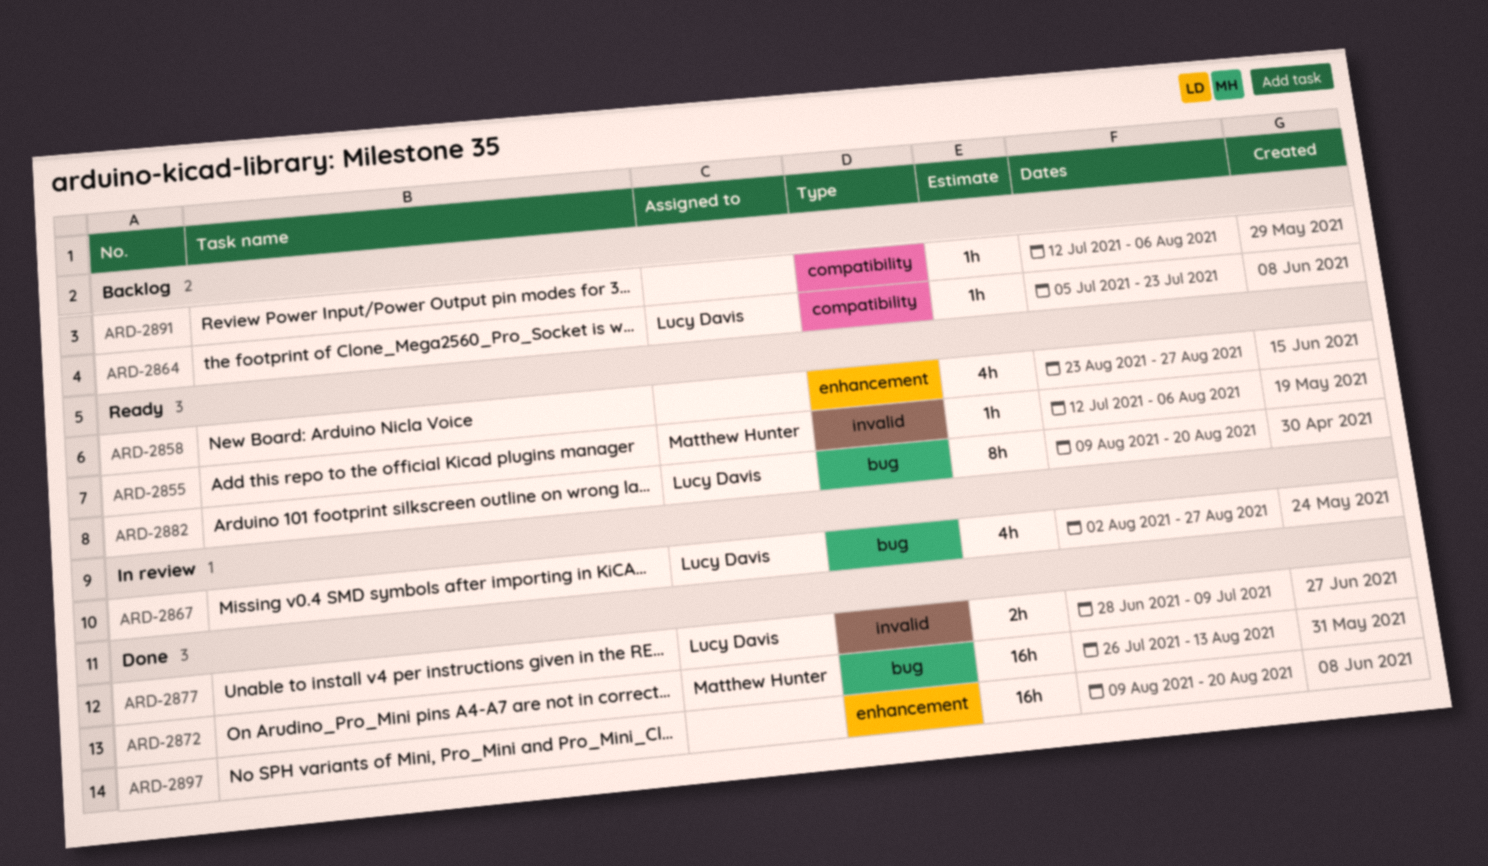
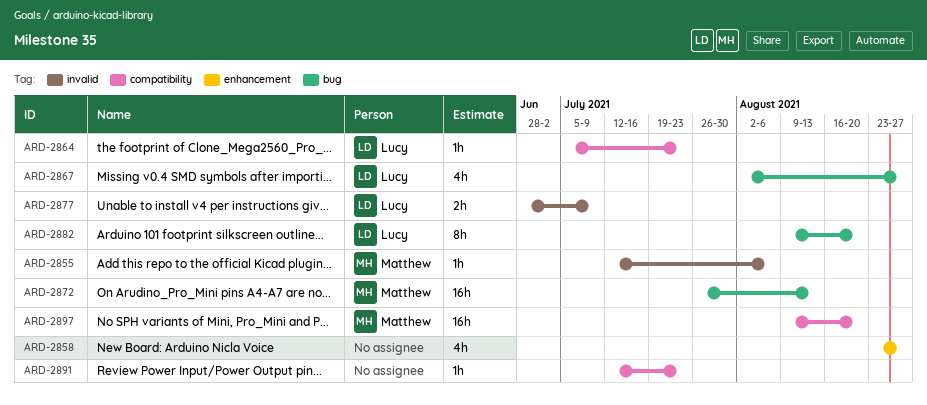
ARD-2891, due: Aug 6 -> Jul 23
ARD-2897, owner: none -> Matthew Hunter
ARD-2897, label: enhancement -> compatibility

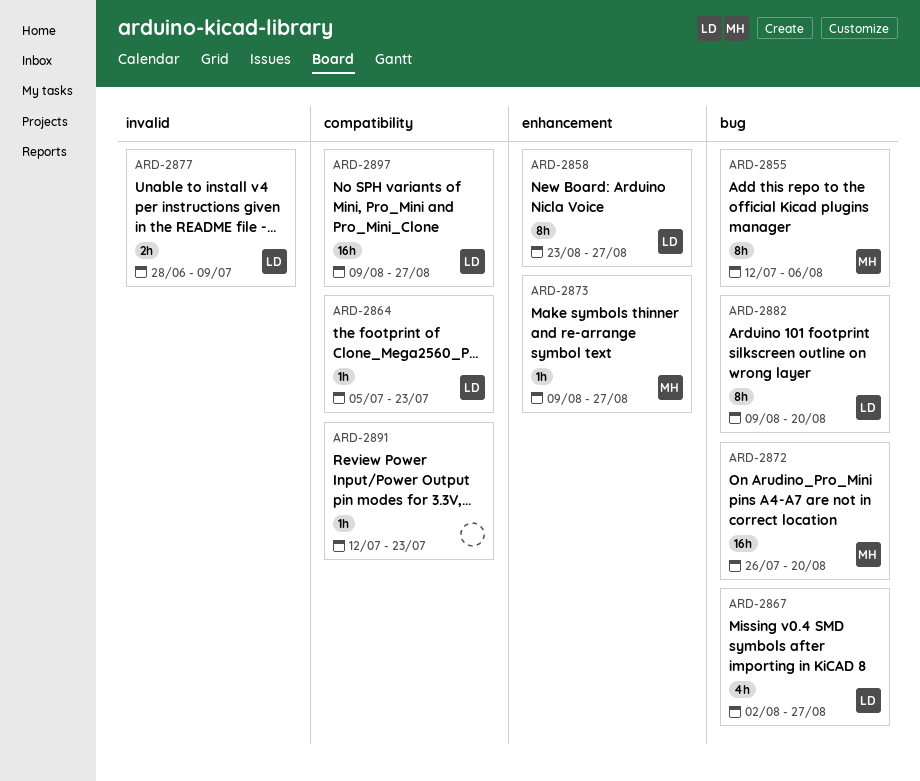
ARD-2855, label: invalid -> bug
ARD-2855, estimate: 1h -> 8h
ARD-2858, owner: none -> Lucy
ARD-2858, estimate: 4h -> 8h
ARD-2872, due: Aug 13 -> Aug 20
ARD-2873: none -> present
ARD-2897, owner: Matthew -> Lucy
ARD-2897, due: Aug 20 -> Aug 27

